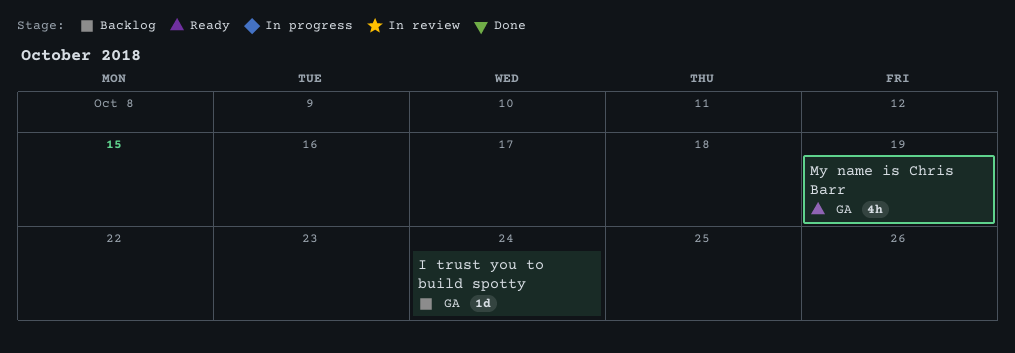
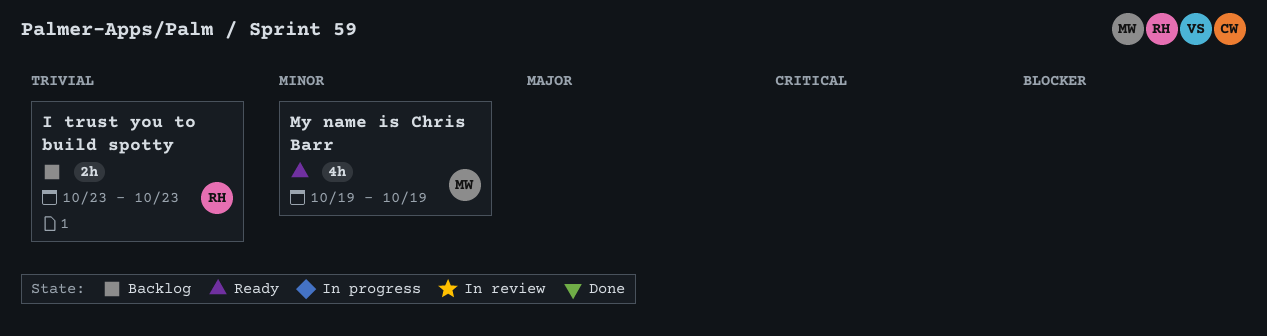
I trust you to build spotty, estimate: 1d -> 2h
I trust you to build spotty, due: Oct 24 -> Oct 23

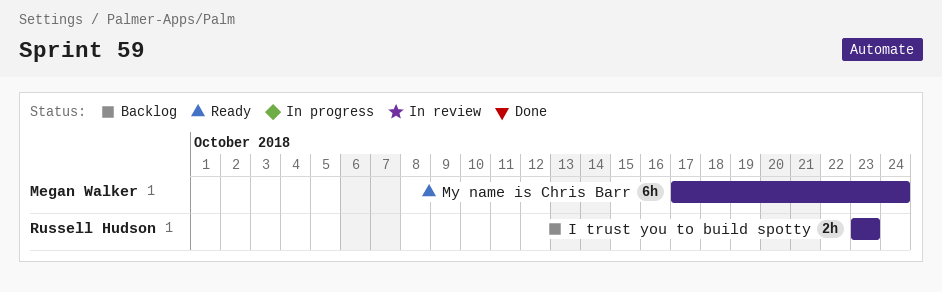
My name is Chris Barr, estimate: 4h -> 6h
My name is Chris Barr, start: Oct 19 -> Oct 17
My name is Chris Barr, due: Oct 19 -> Oct 24

